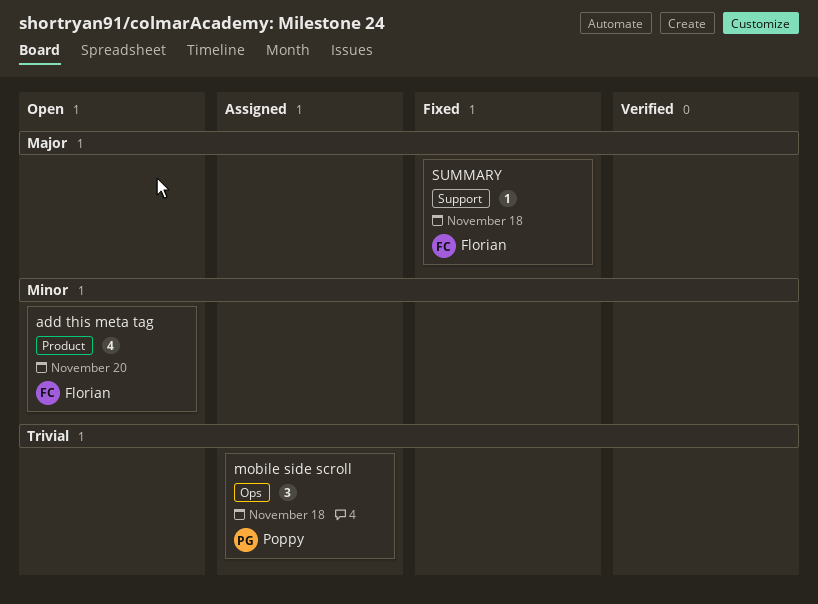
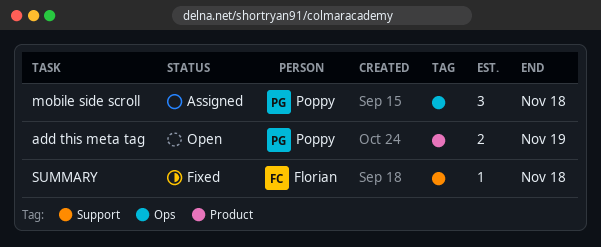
add this meta tag, owner: Florian -> Poppy
add this meta tag, estimate: 4 -> 2
add this meta tag, due: Nov 20 -> Nov 19

